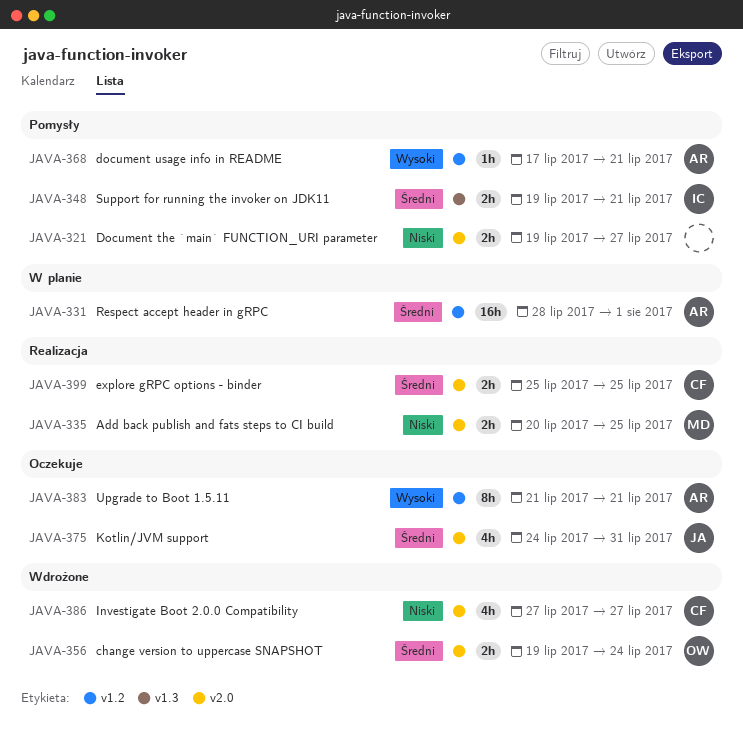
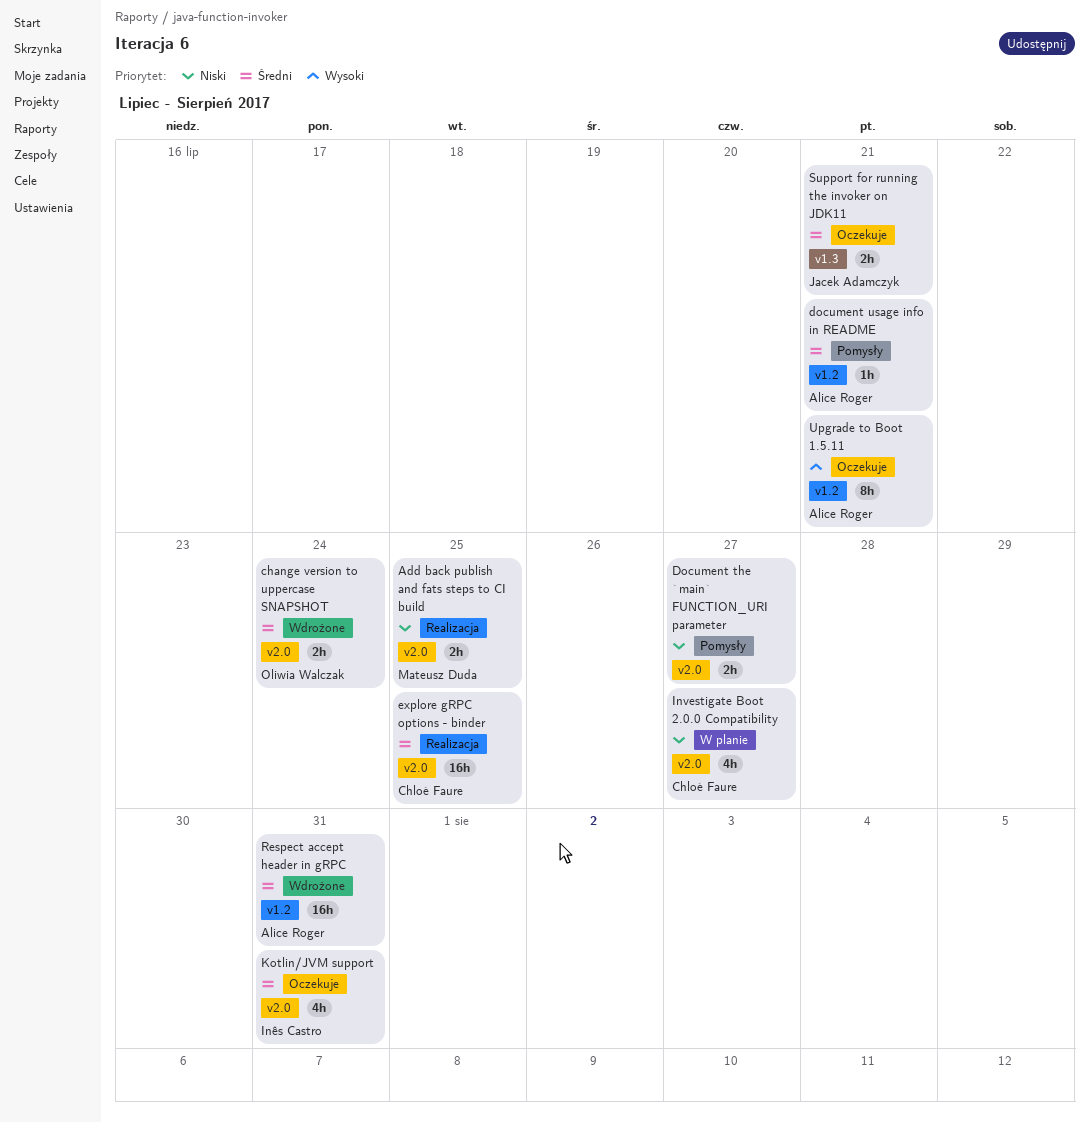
document usage info in README, priority: Wysoki -> Średni
explore gRPC options - binder, estimate: 2h -> 16h
Investigate Boot 2.0.0 Compatibility, status: Wdrożone -> W planie
Kotlin/JVM support, owner: Jacek Adamczyk -> Inês Castro
Respect accept header in gRPC, status: W planie -> Wdrożone
Respect accept header in gRPC, due: Aug 1 -> Jul 31
Support for running the invoker on JDK11, status: Pomysły -> Oczekuje
Support for running the invoker on JDK11, owner: Inês Castro -> Jacek Adamczyk

